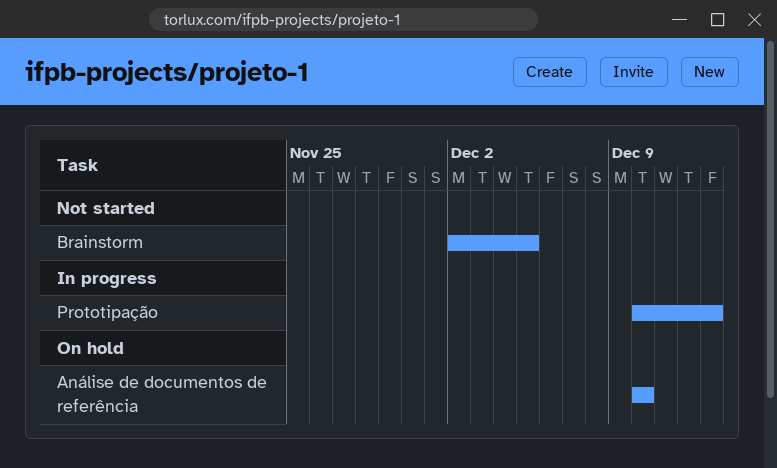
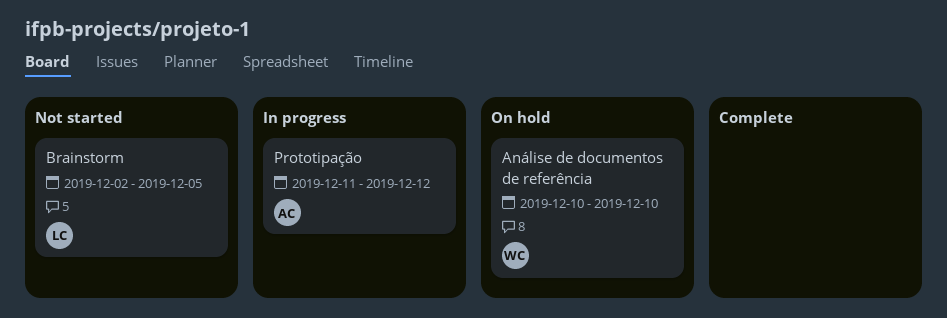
Prototipação, start: Dec 10 -> Dec 11
Prototipação, due: Dec 13 -> Dec 12

